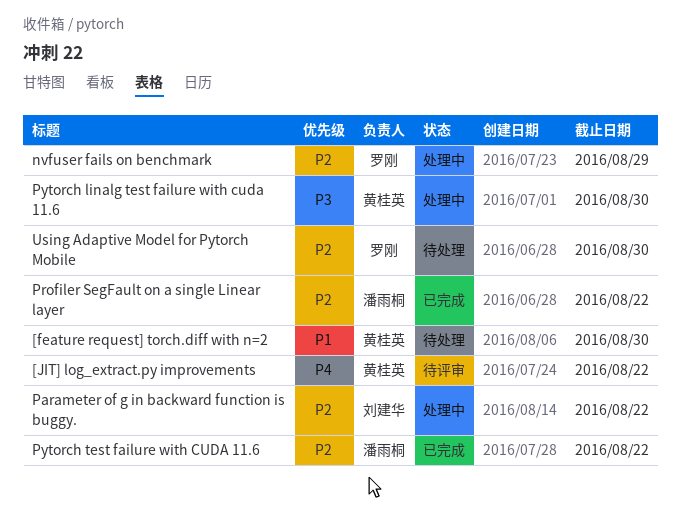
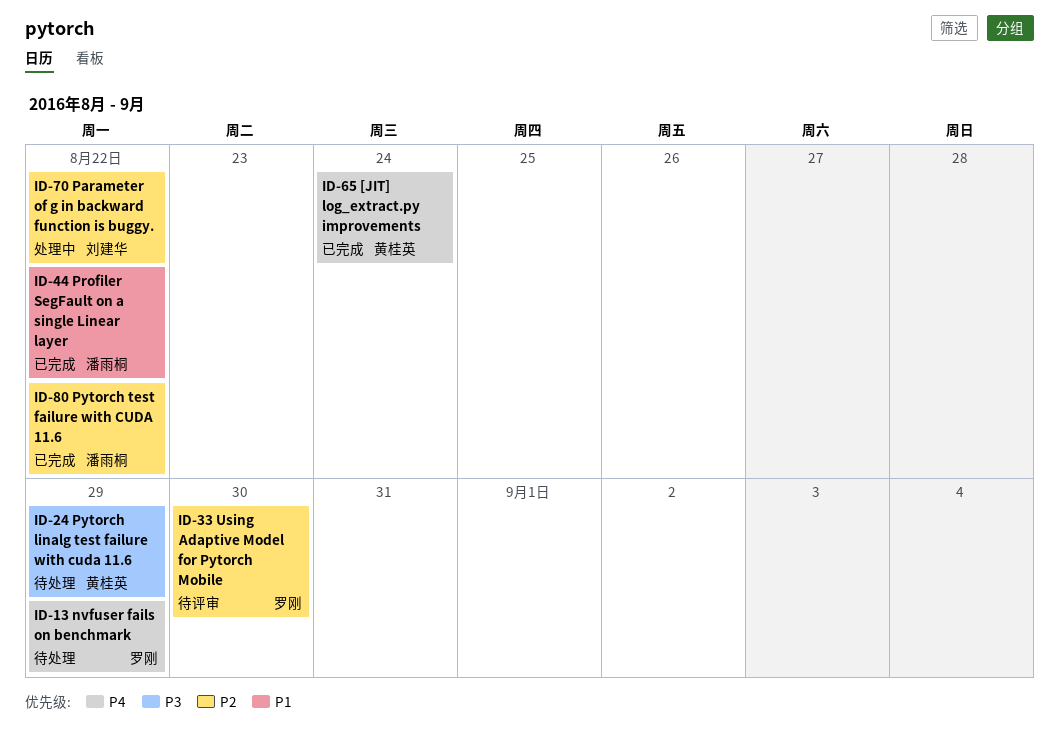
[feature request] torch.diff with n=2: present -> none
[JIT] log_extract.py improvements, status: 待评审 -> 已完成
[JIT] log_extract.py improvements, due: Aug 22 -> Aug 24
nvfuser fails on benchmark, status: 处理中 -> 待处理
nvfuser fails on benchmark, priority: P2 -> P4
Profiler SegFault on a single Linear layer, priority: P2 -> P1
Pytorch linalg test failure with cuda 11.6, status: 处理中 -> 待处理
Pytorch linalg test failure with cuda 11.6, due: Aug 30 -> Aug 29
Using Adaptive Model for Pytorch Mobile, status: 待处理 -> 待评审

